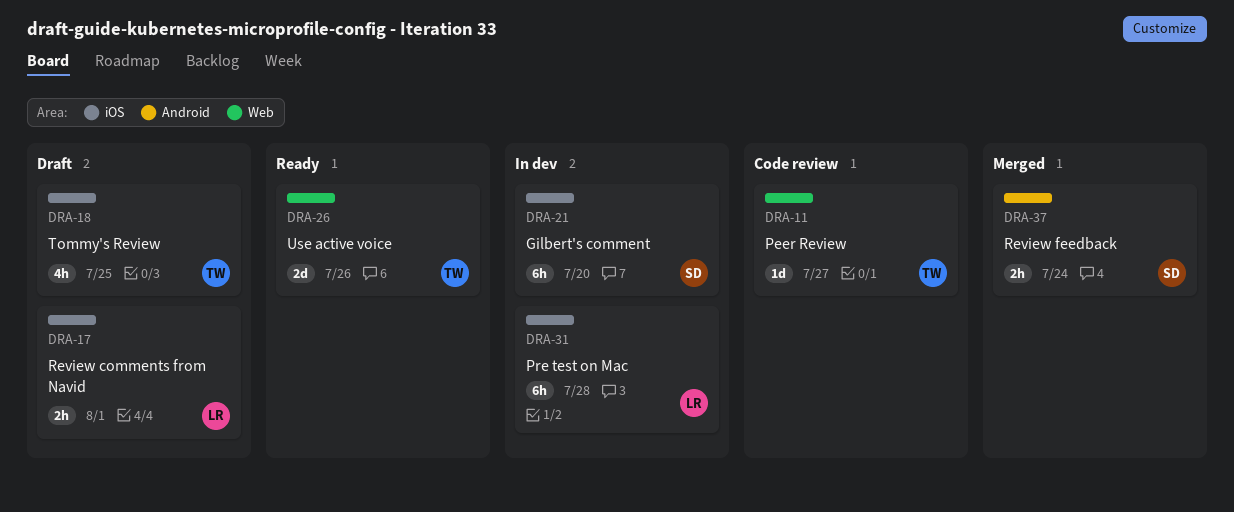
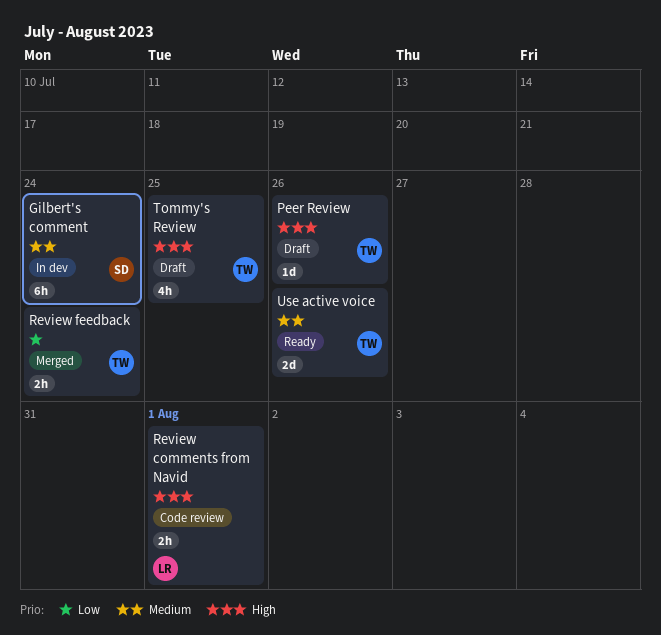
Gilbert's comment, due: Jul 20 -> Jul 24
Peer Review, status: Code review -> Draft
Peer Review, due: Jul 27 -> Jul 26
Pre test on Mac: present -> none
Review comments from Navid, status: Draft -> Code review
Review feedback, owner: SD -> TW

